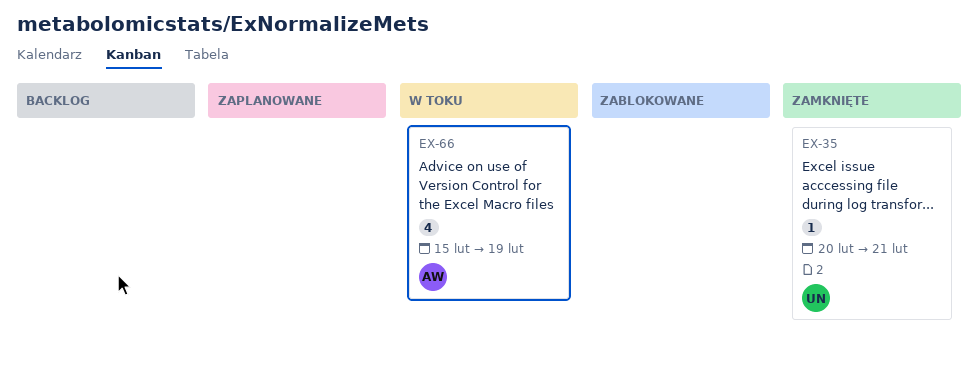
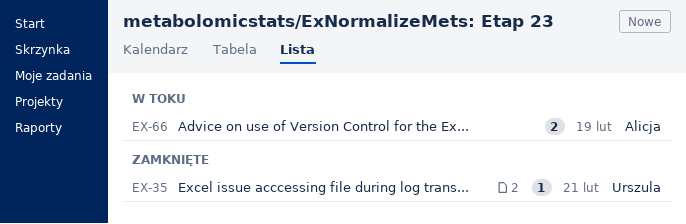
EX-66, estimate: 4 -> 2

